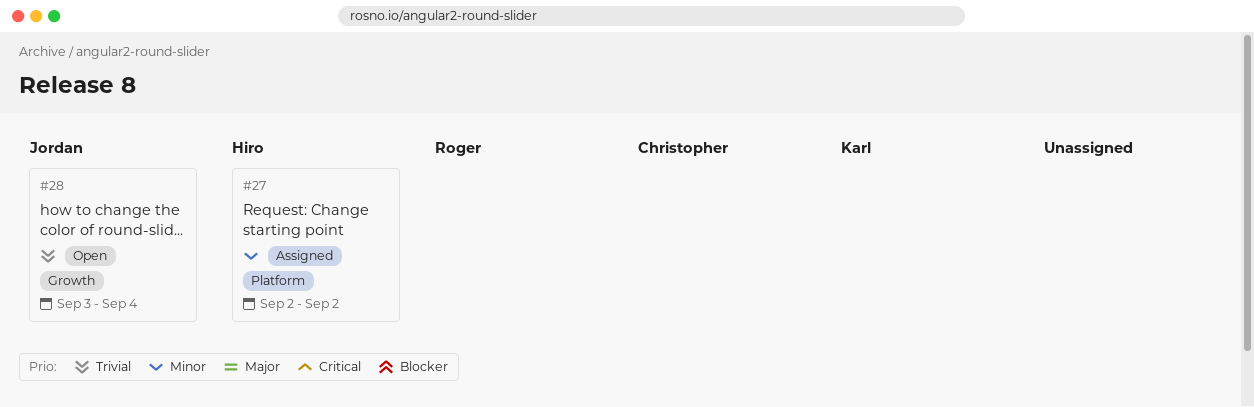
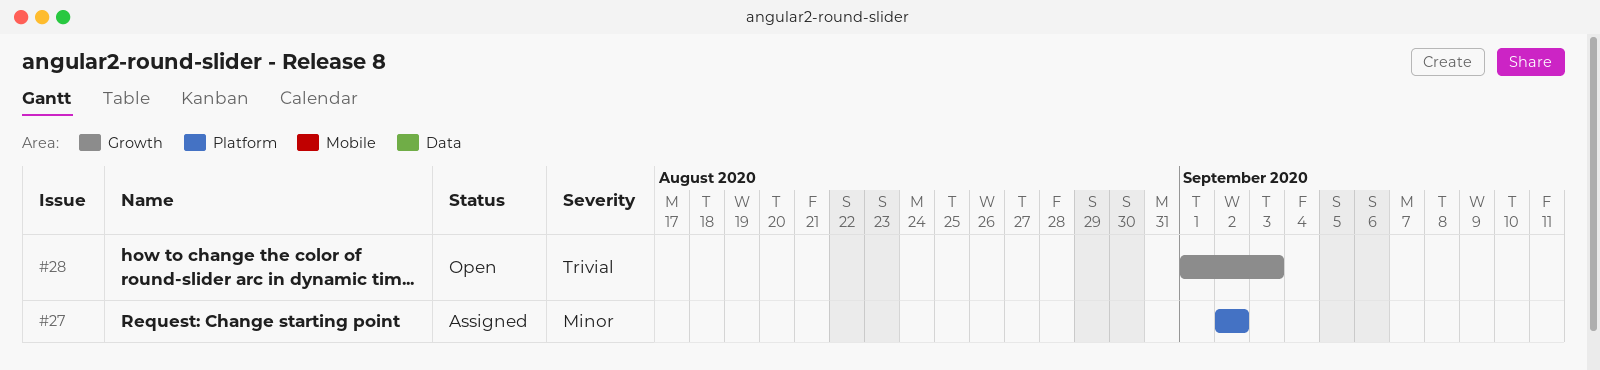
#28, start: Sep 3 -> Sep 1
#28, due: Sep 4 -> Sep 3

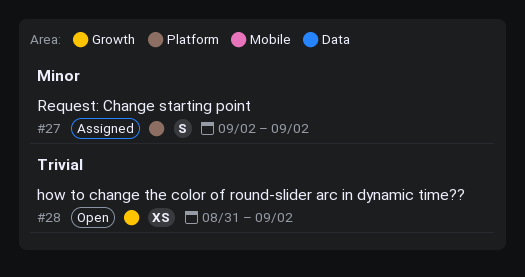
#28, start: Sep 1 -> Aug 31
#28, due: Sep 3 -> Sep 2

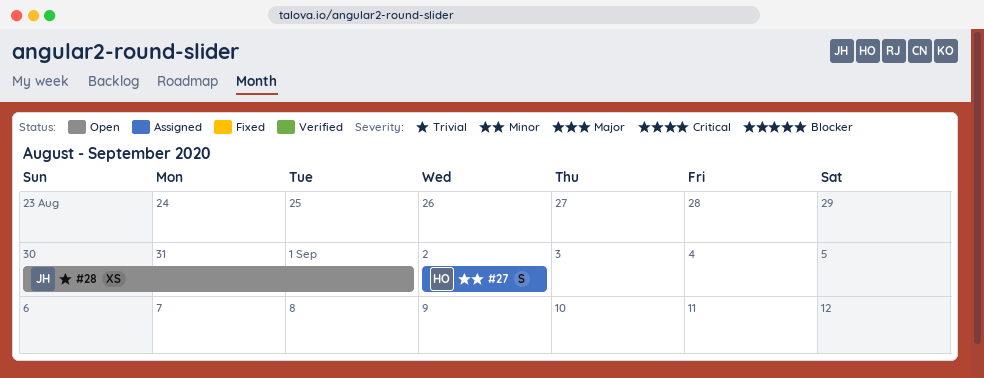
#28, start: Aug 31 -> Aug 30
#28, due: Sep 2 -> Sep 1

